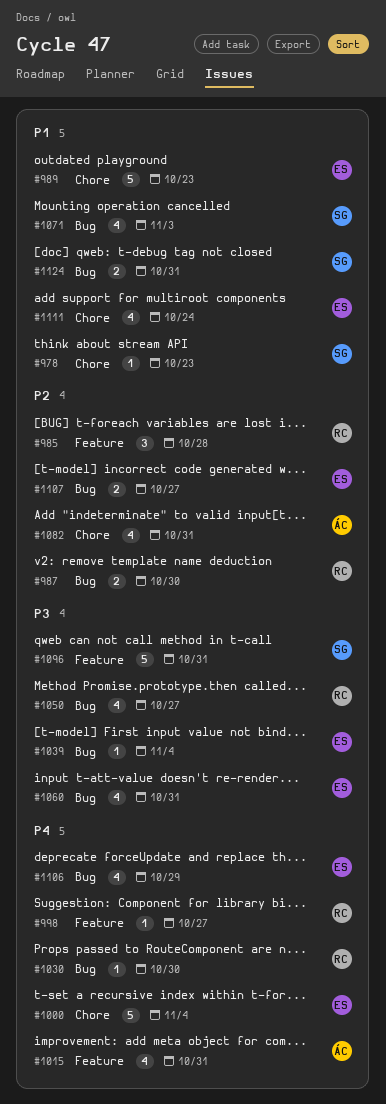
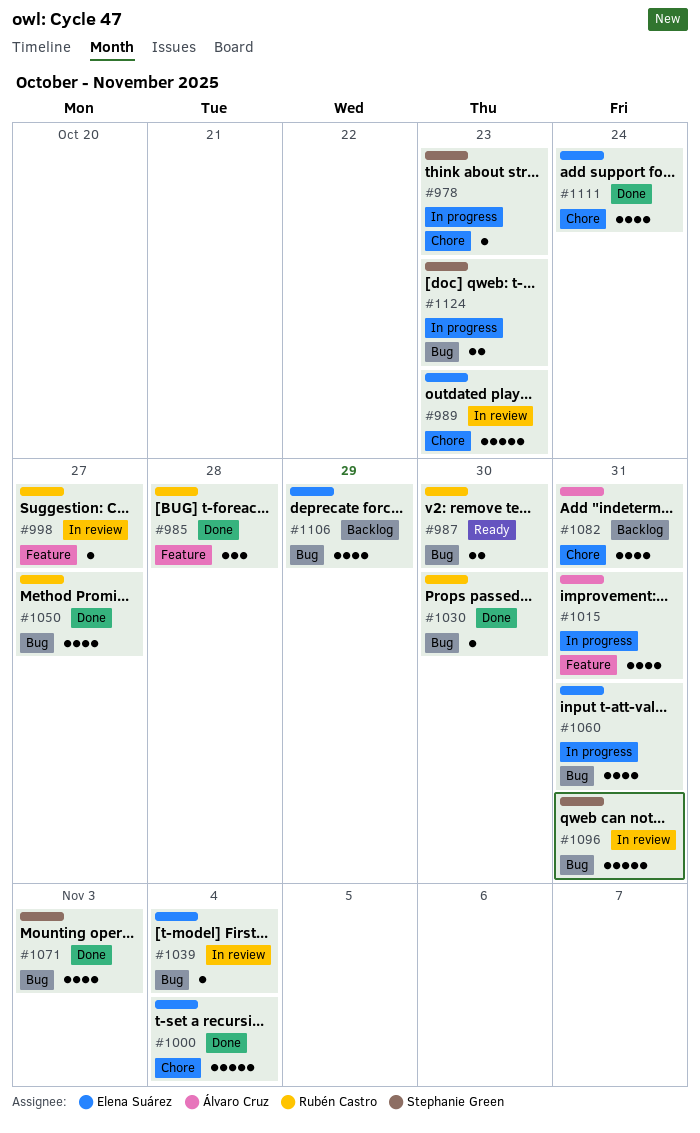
#1096, label: Feature -> Bug
#1107: present -> none
#1124, due: Oct 31 -> Oct 23

